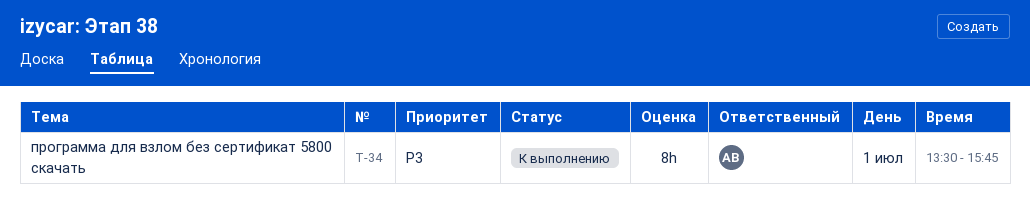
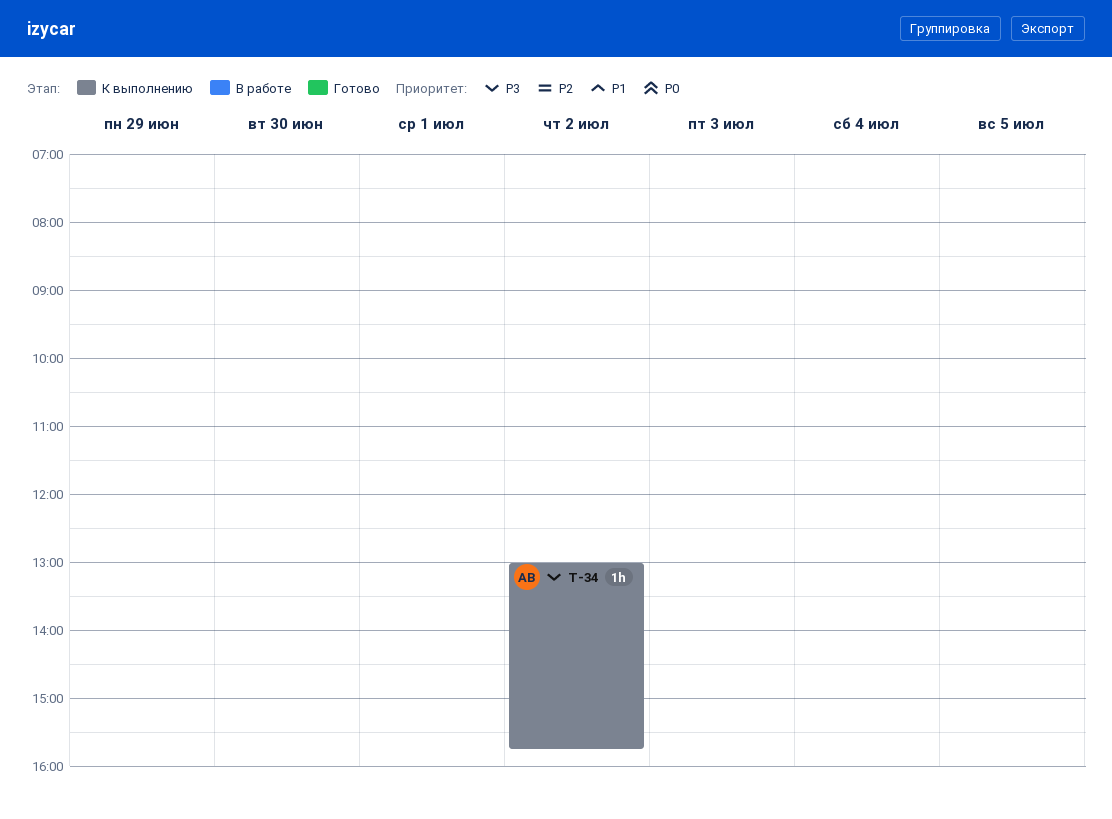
T-34, estimate: 8h -> 1h
T-34, day: Jul 1 -> Jul 2
T-34, begins: 13:30 -> 13:00

